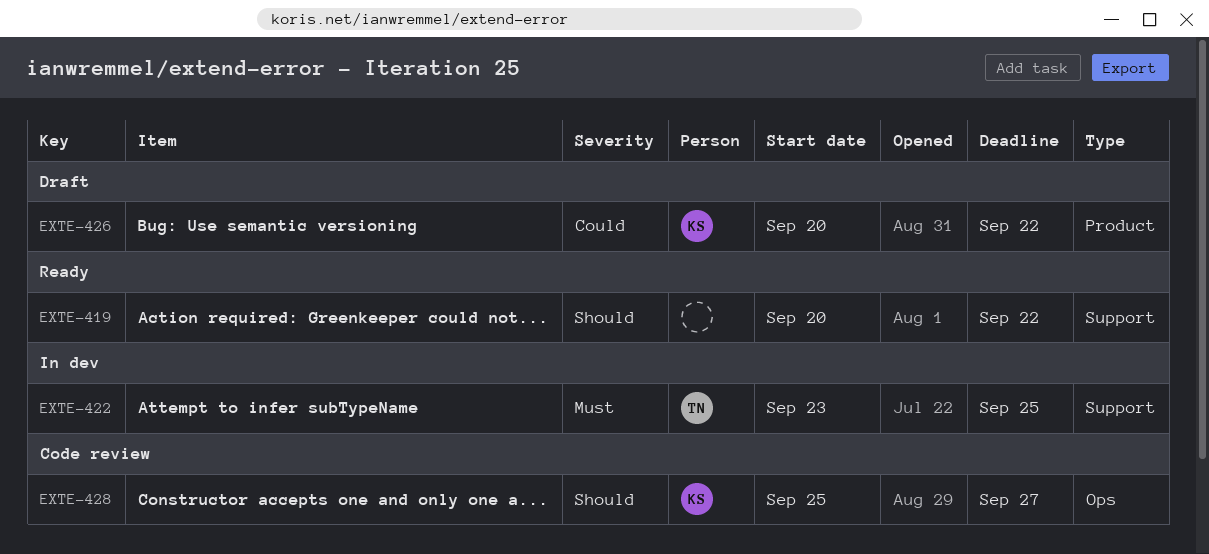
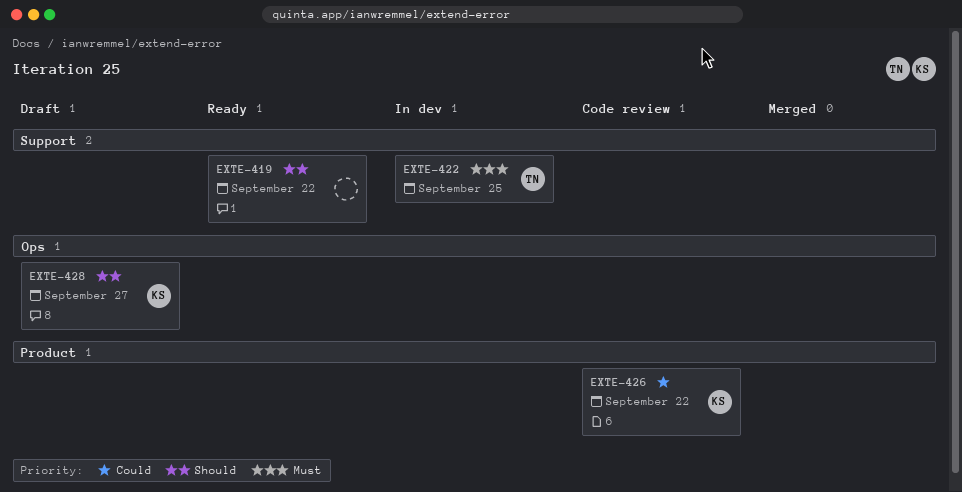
EXTE-426, status: Draft -> Code review
EXTE-428, status: Code review -> Draft

